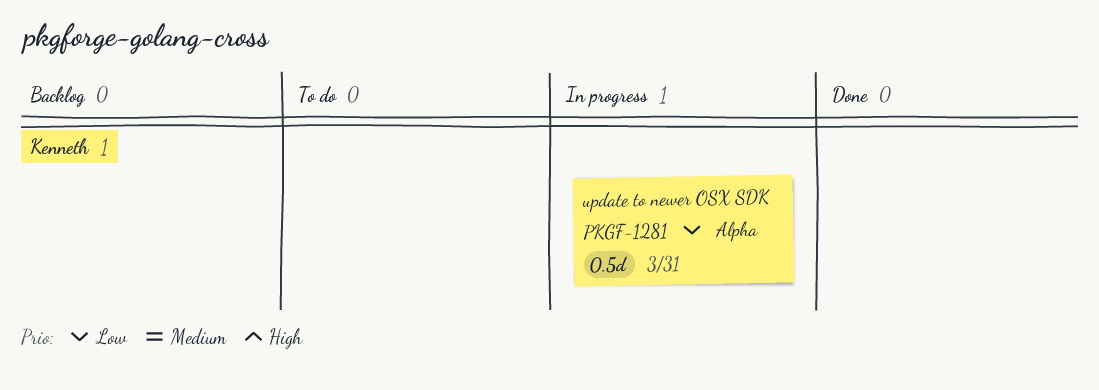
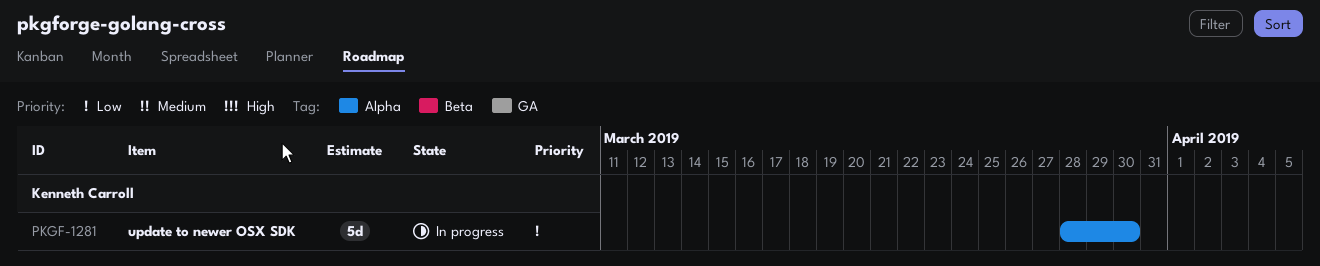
PKGF-1281, estimate: 0.5d -> 5d
PKGF-1281, due: Mar 31 -> Mar 30

